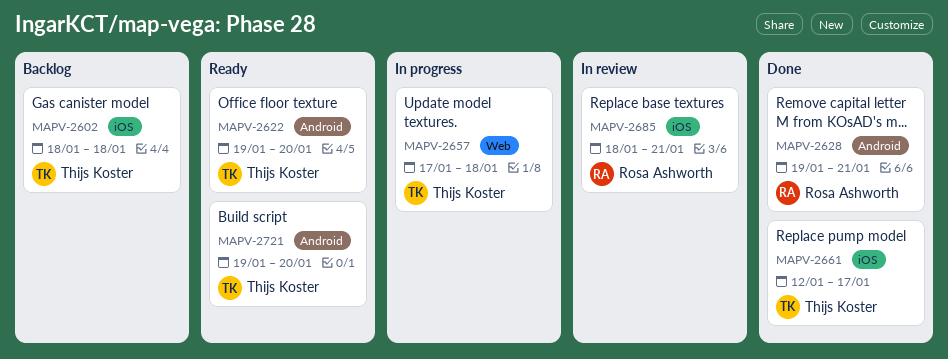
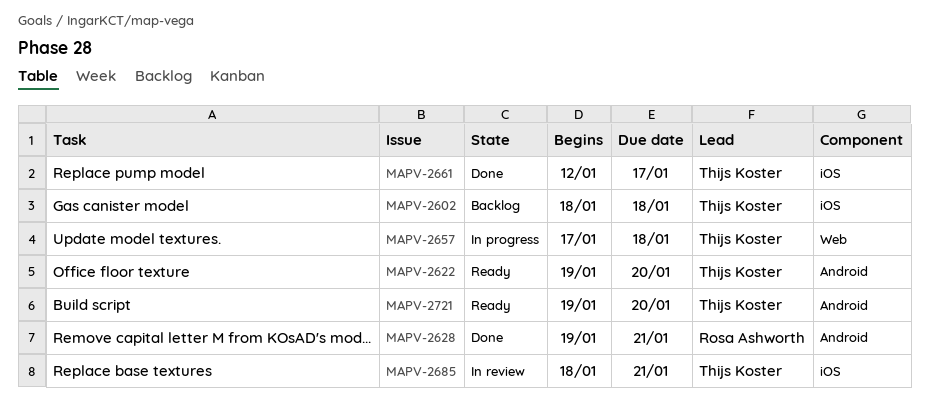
MAPV-2685, owner: Rosa Ashworth -> Thijs Koster

